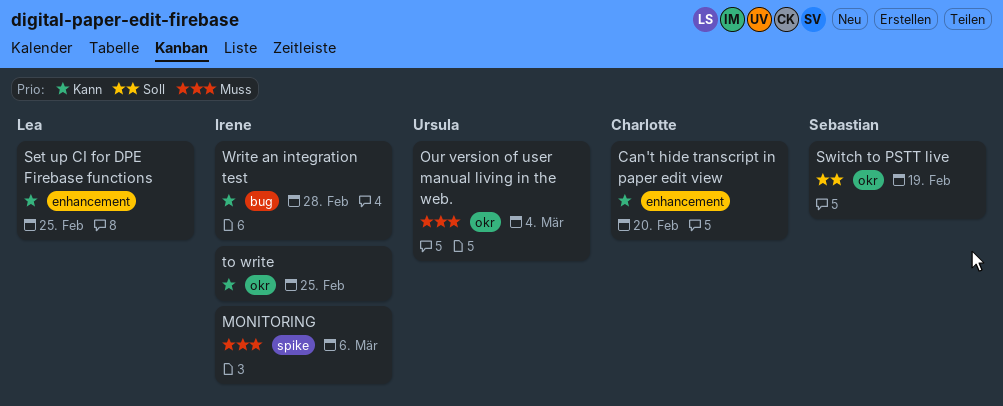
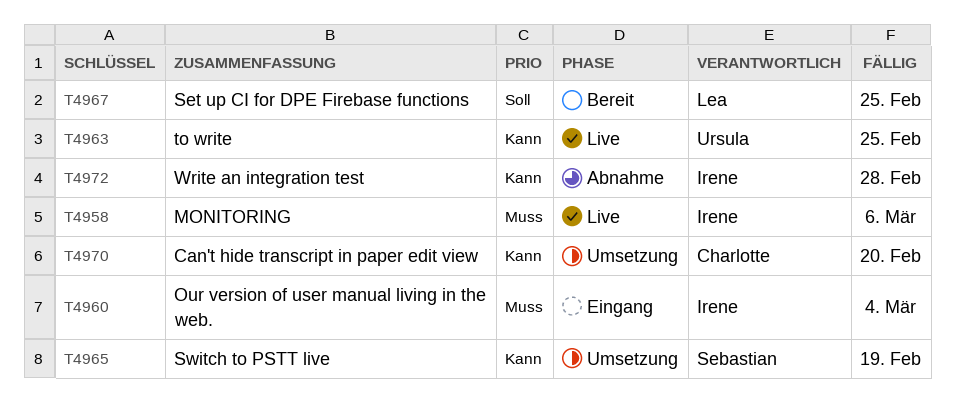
Our version of user manual living in the web., owner: Ursula -> Irene
Set up CI for DPE Firebase functions, priority: Kann -> Soll
Switch to PSTT live, priority: Soll -> Kann
to write, owner: Irene -> Ursula

